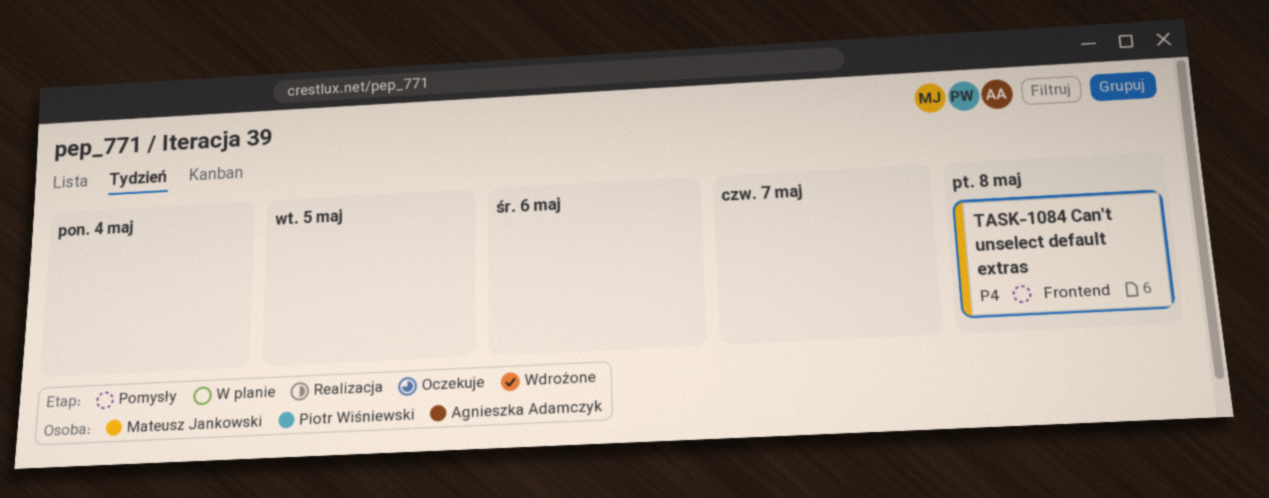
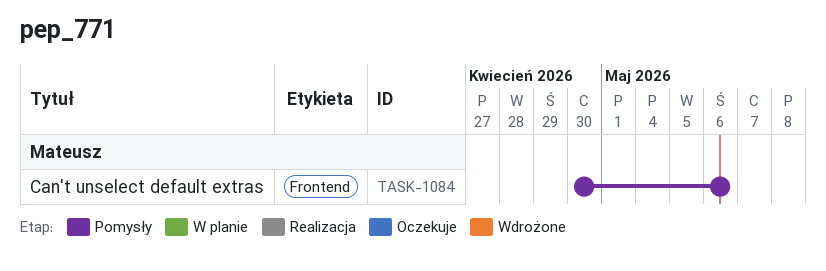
TASK-1084, due: May 8 -> May 6

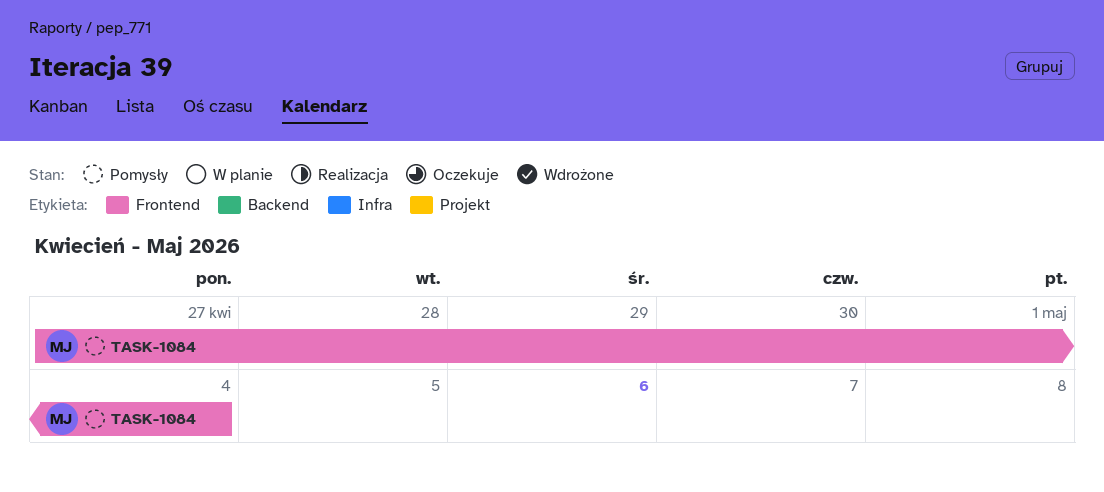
TASK-1084, start: Apr 30 -> Apr 27
TASK-1084, due: May 6 -> May 4

